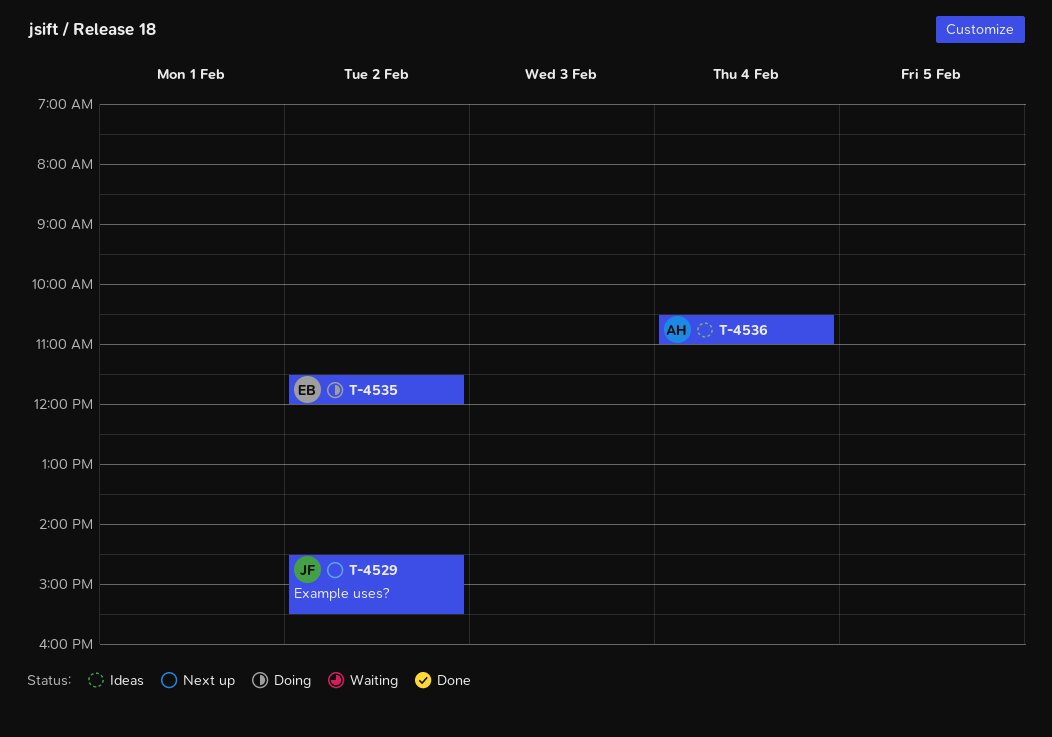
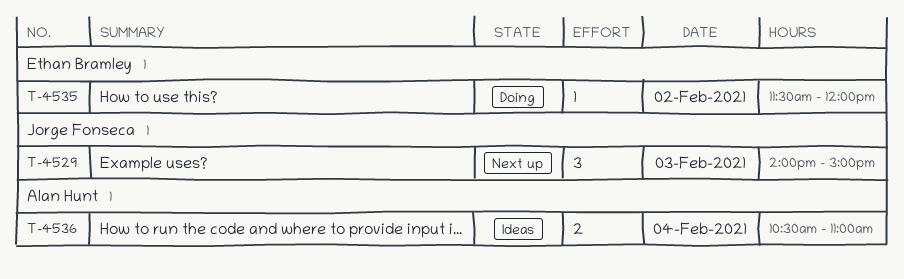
T-4529, day: Feb 2 -> Feb 3
T-4529, begins: 14:30 -> 14:00
T-4529, ends: 15:30 -> 15:00

